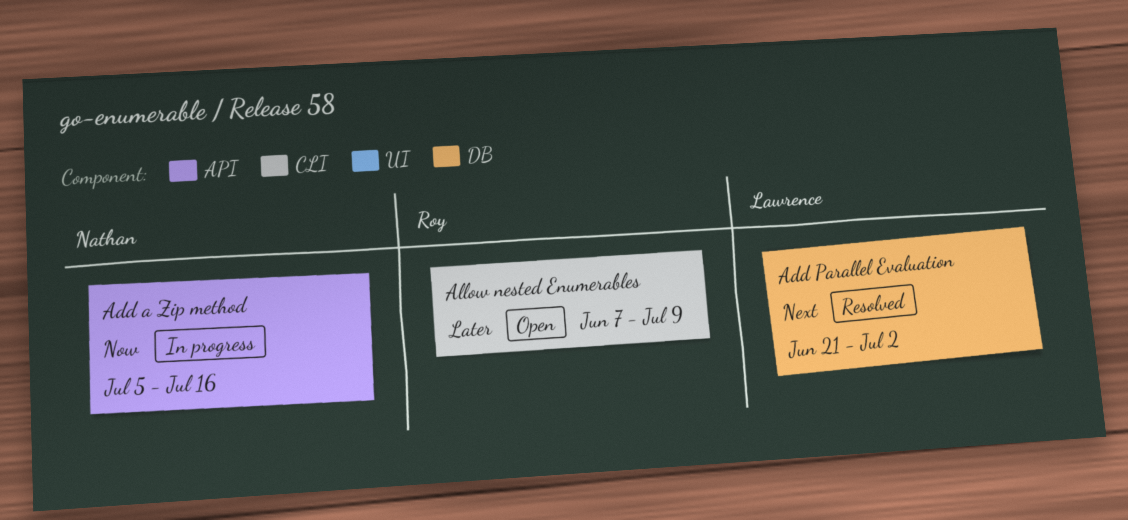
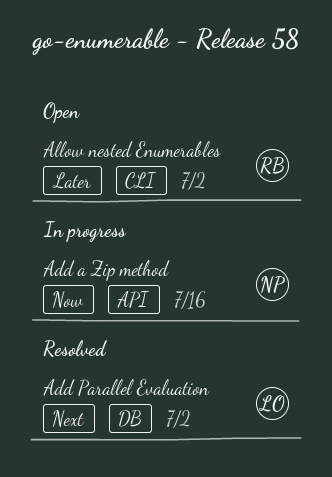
Allow nested Enumerables, due: Jul 9 -> Jul 2

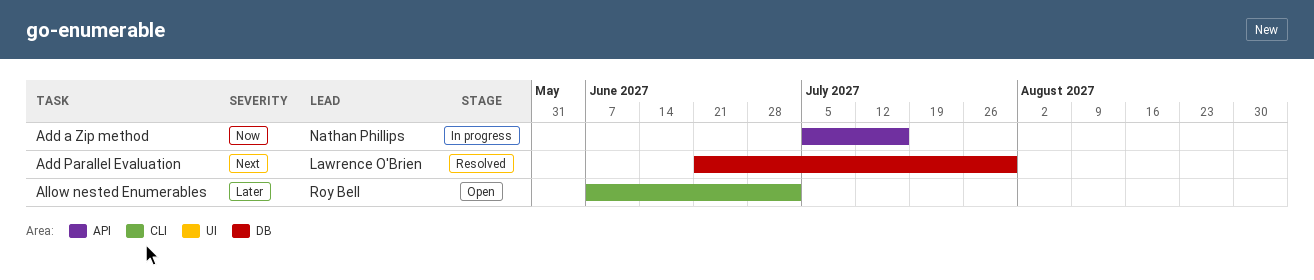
Add Parallel Evaluation, due: Jul 2 -> Jul 30

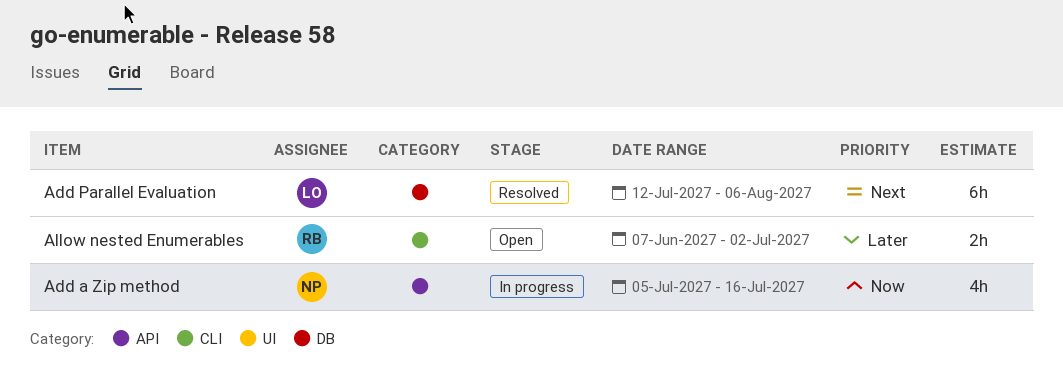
Add Parallel Evaluation, start: Jun 21 -> Jul 12
Add Parallel Evaluation, due: Jul 30 -> Aug 6

